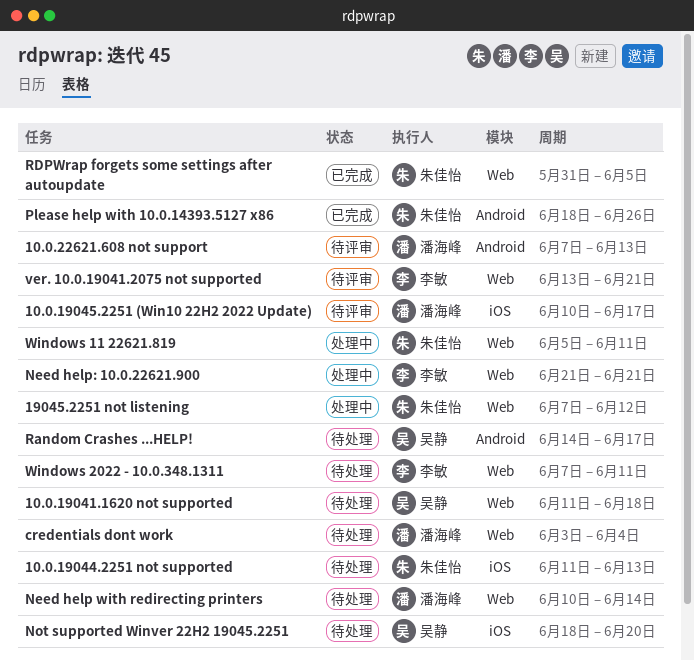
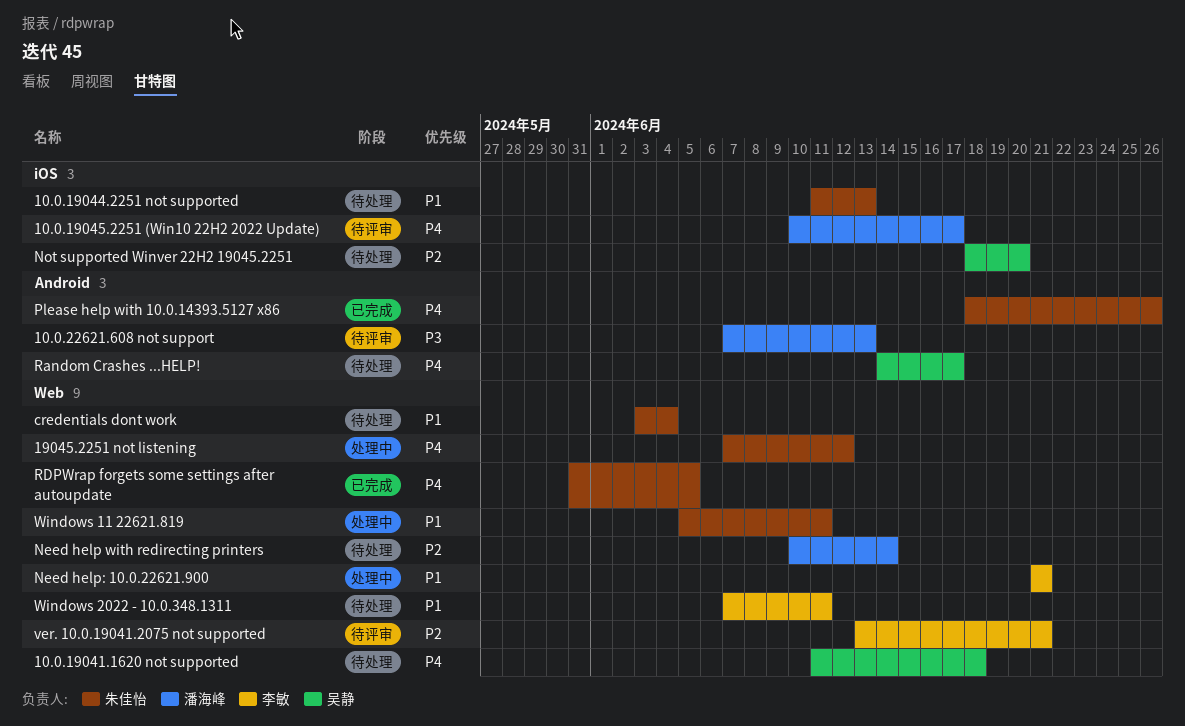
credentials dont work, owner: 潘海峰 -> 朱佳怡

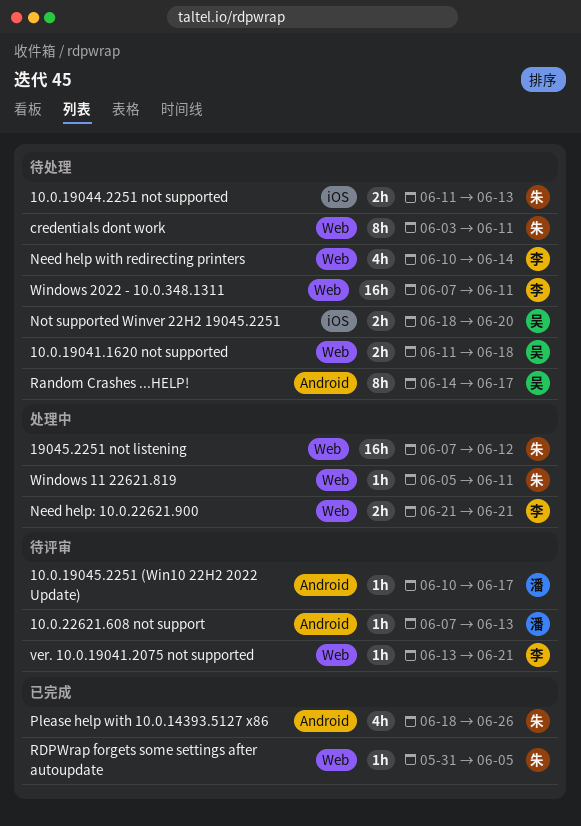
10.0.19045.2251 (Win10 22H2 2022 Update), label: iOS -> Android
credentials dont work, due: Jun 4 -> Jun 11
Need help with redirecting printers, owner: 潘海峰 -> 李敏

